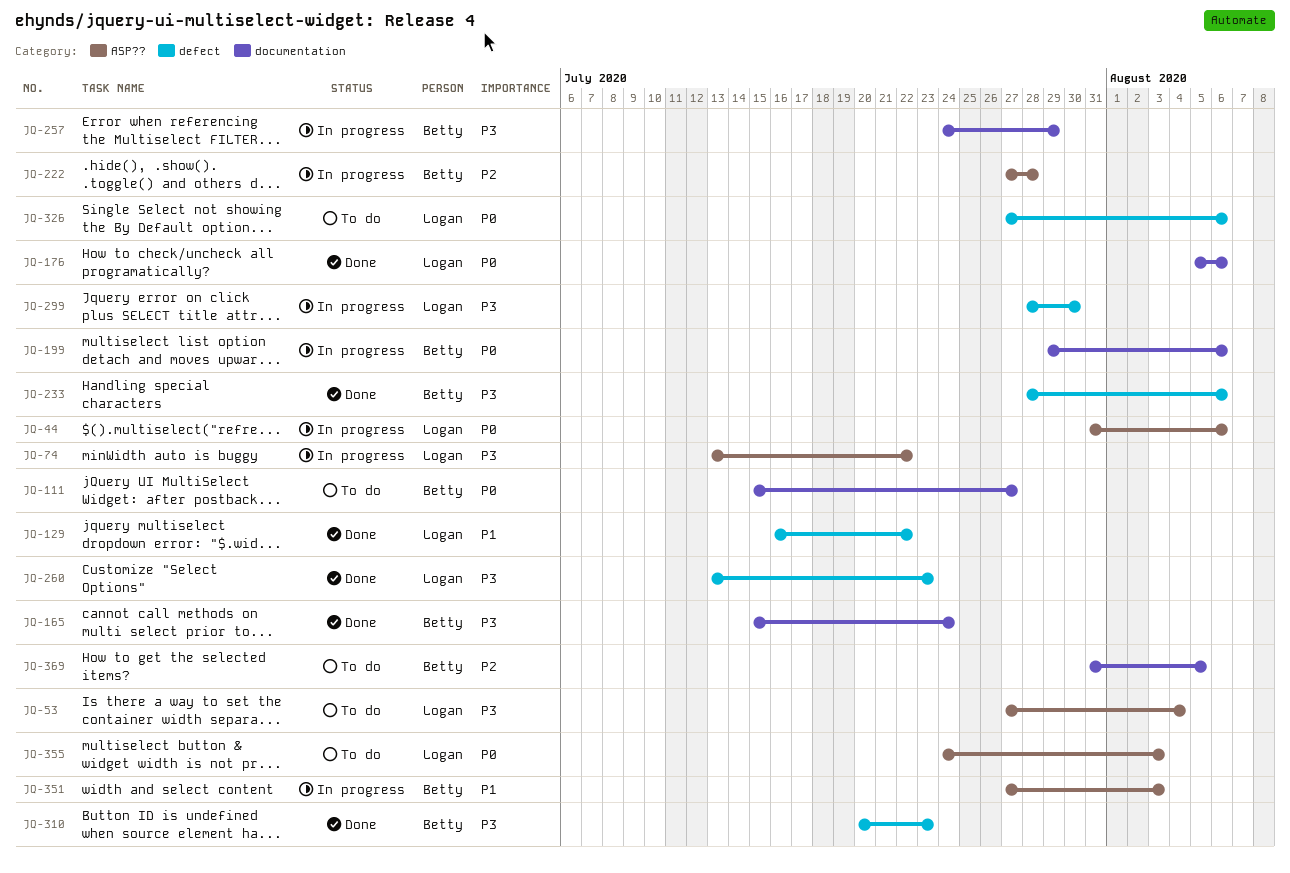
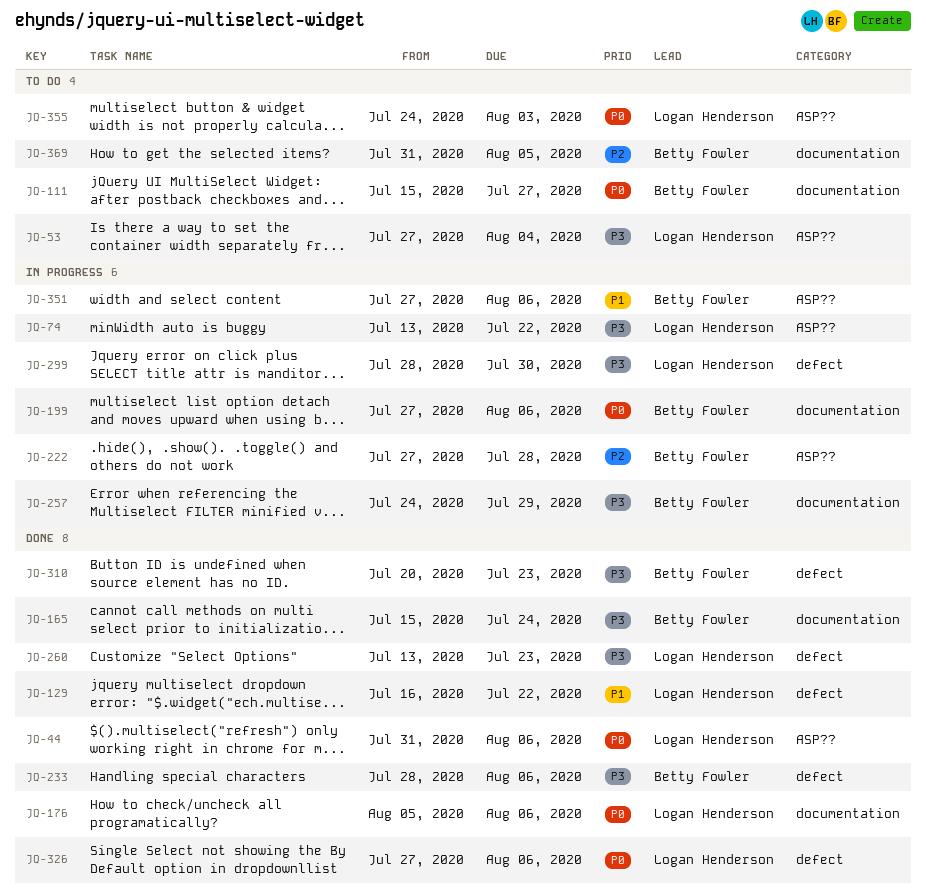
JQ-44, status: In progress -> Done
JQ-199, start: Jul 29 -> Jul 27
JQ-326, status: To do -> Done
JQ-351, due: Aug 3 -> Aug 6

